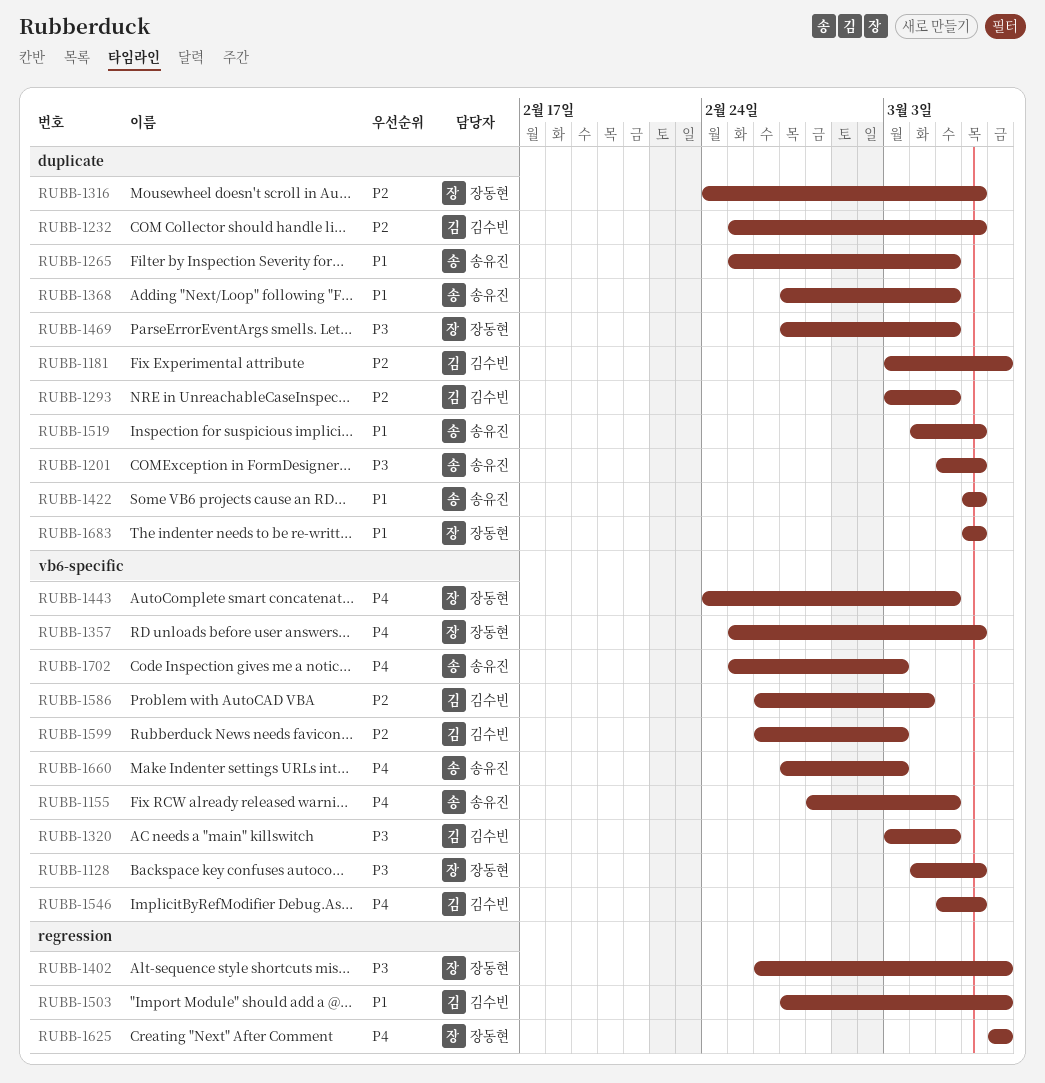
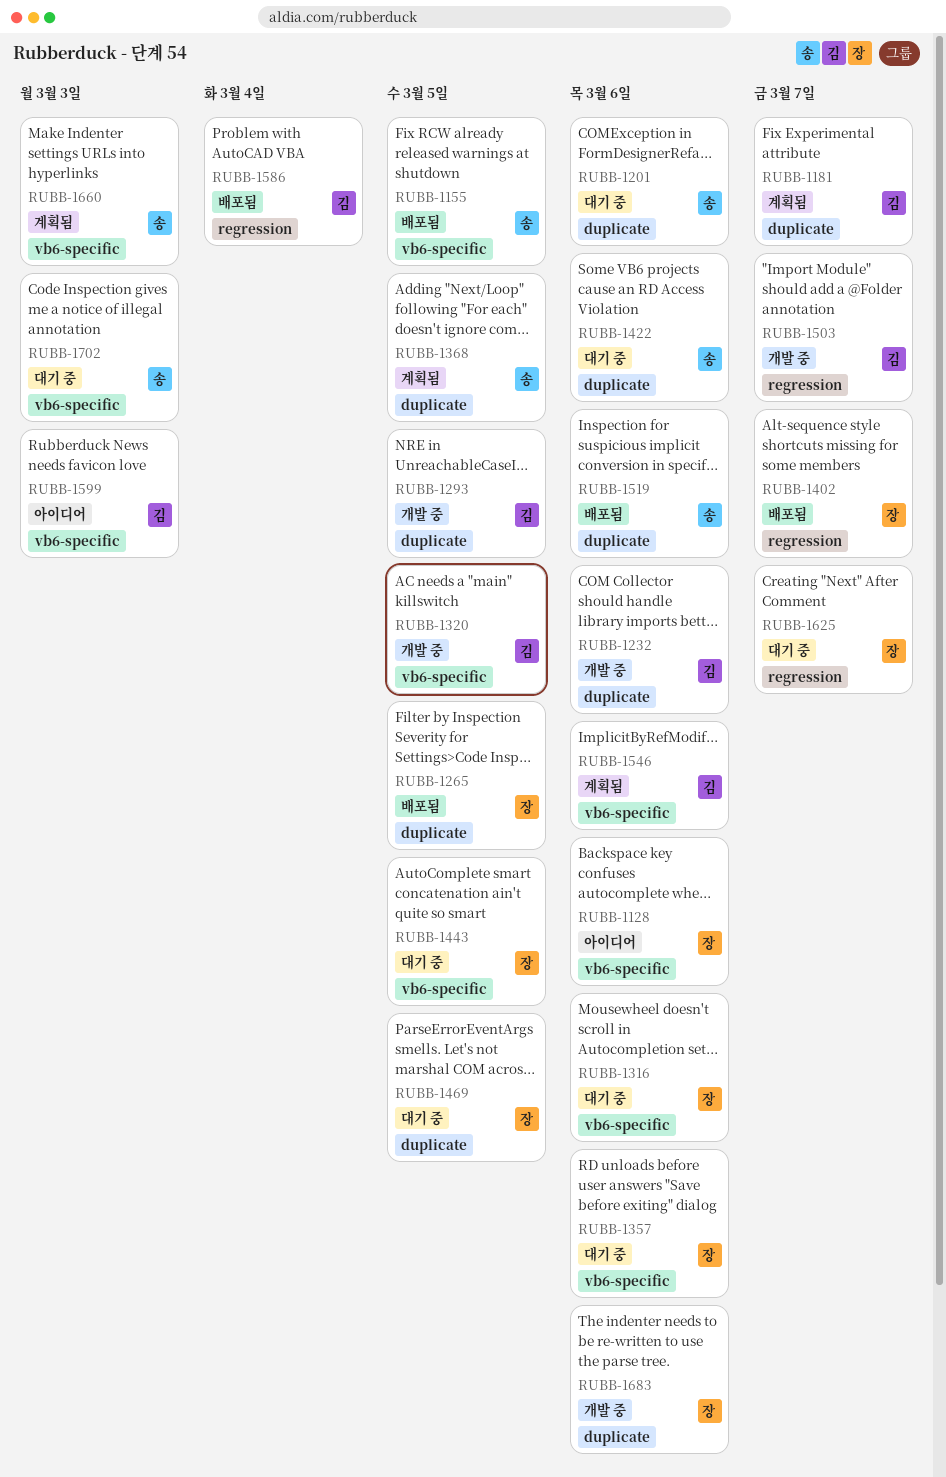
RUBB-1265, owner: 송유진 -> 장동현
RUBB-1316, label: duplicate -> vb6-specific
RUBB-1586, label: vb6-specific -> regression

